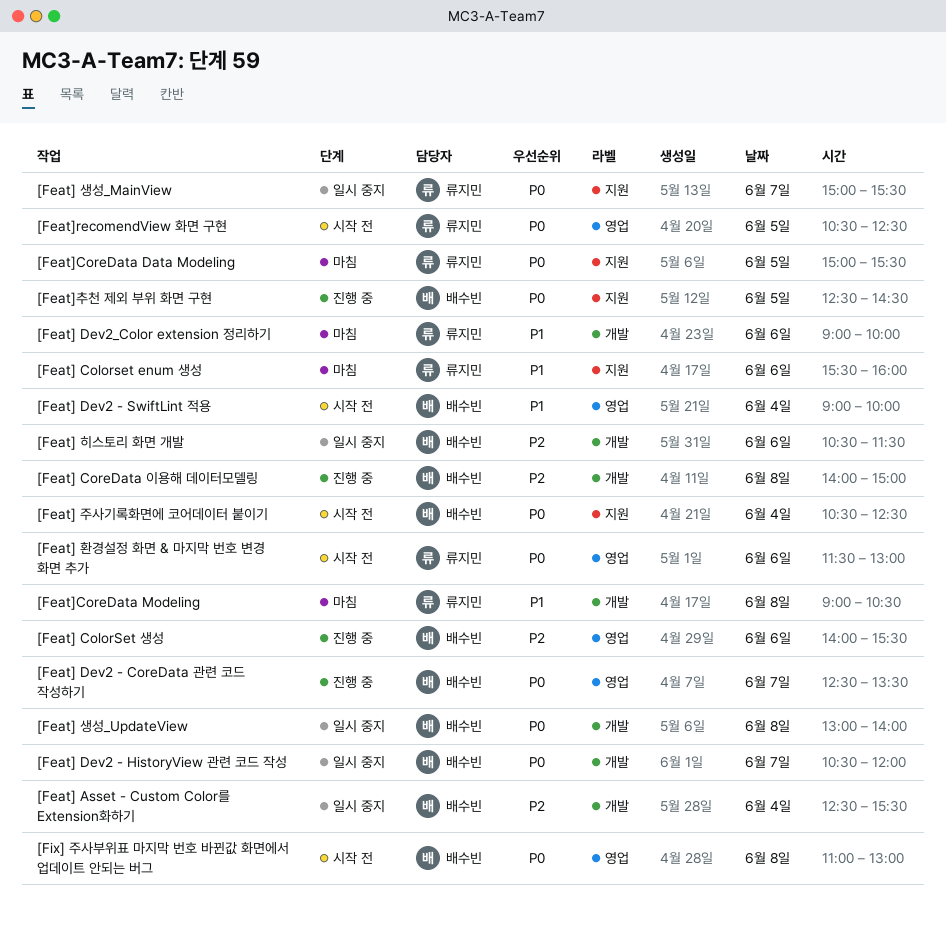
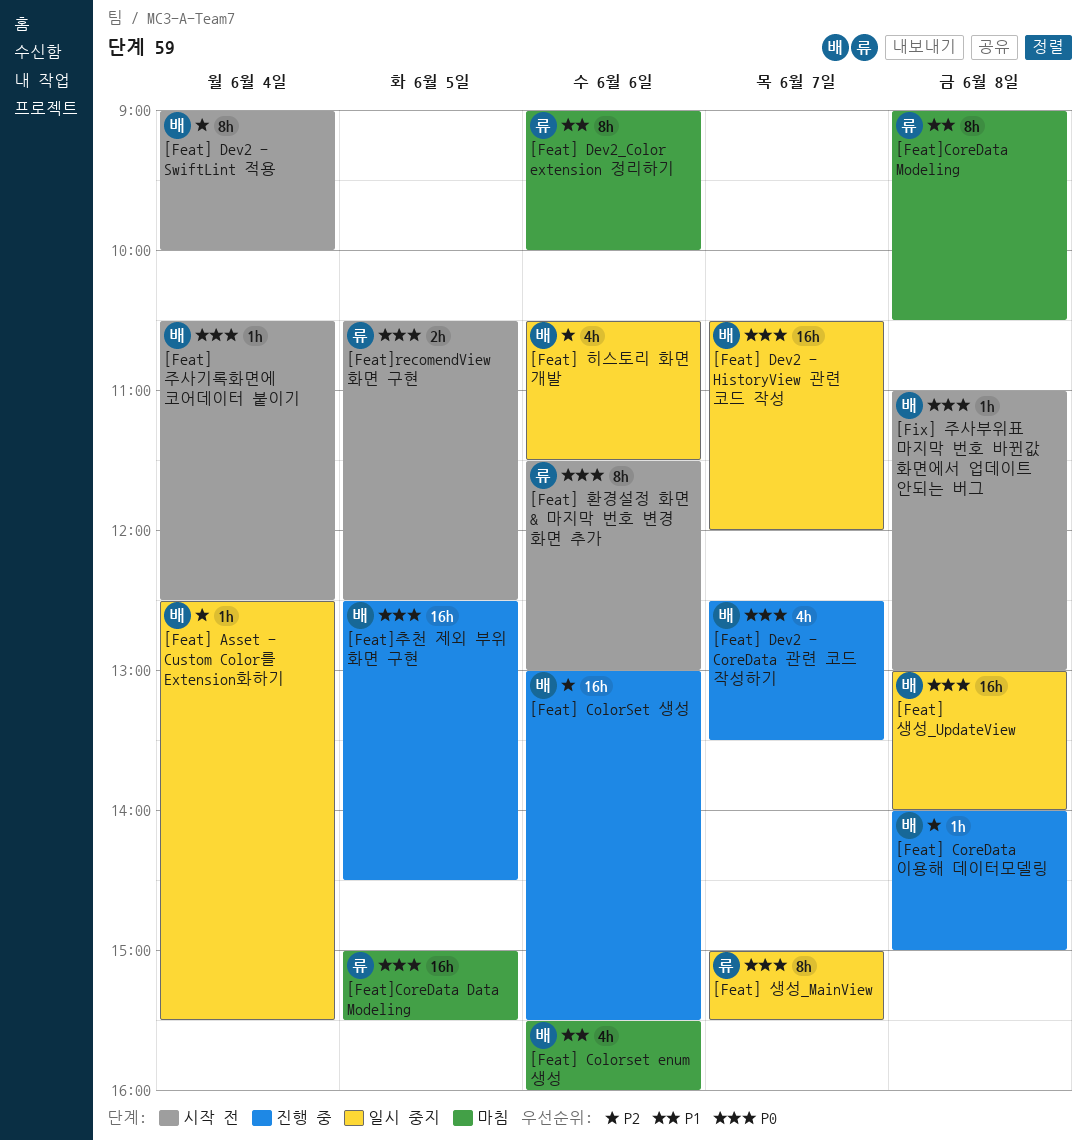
[Feat] Colorset enum 생성, owner: 류지민 -> 배수빈
[Feat] ColorSet 생성, begins: 14:00 -> 13:00
[Feat] Dev2 - SwiftLint 적용, priority: P1 -> P2

